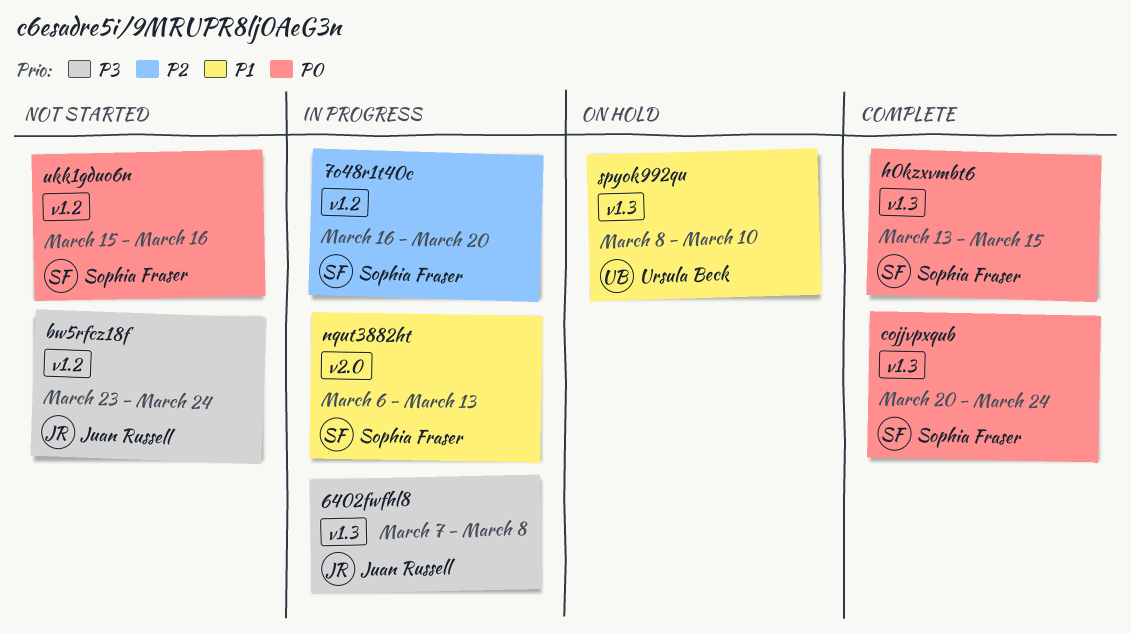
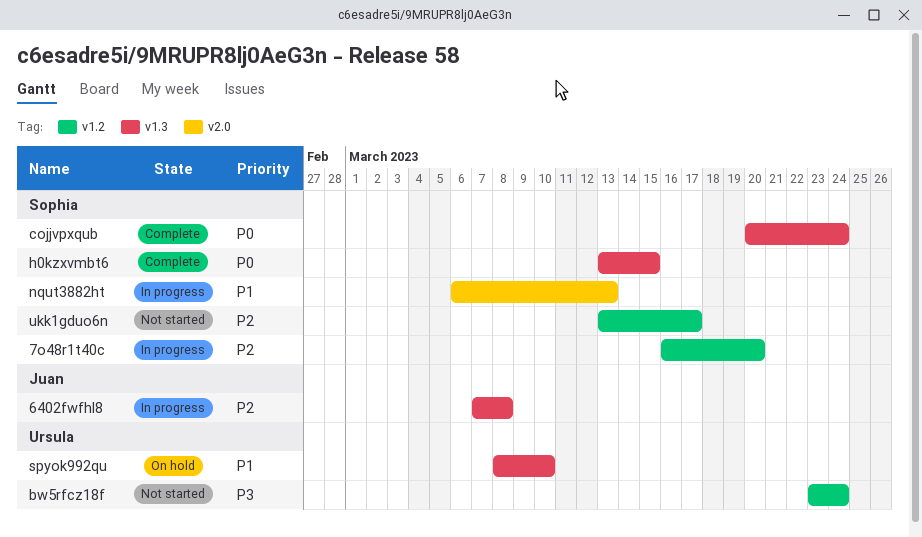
6402fwfhl8, priority: P3 -> P2
bw5rfcz18f, owner: Juan Russell -> Ursula Beck
ukk1gduo6n, priority: P0 -> P2
ukk1gduo6n, start: Mar 15 -> Mar 13
ukk1gduo6n, due: Mar 16 -> Mar 17

